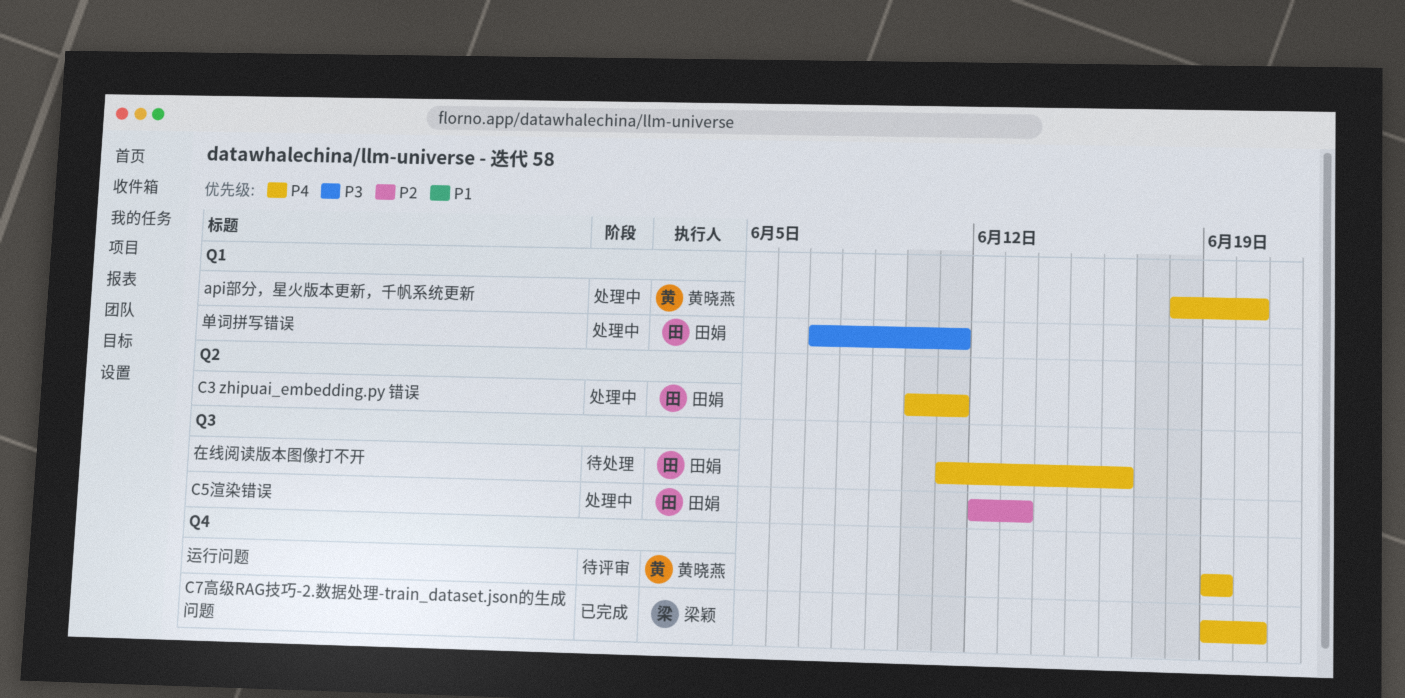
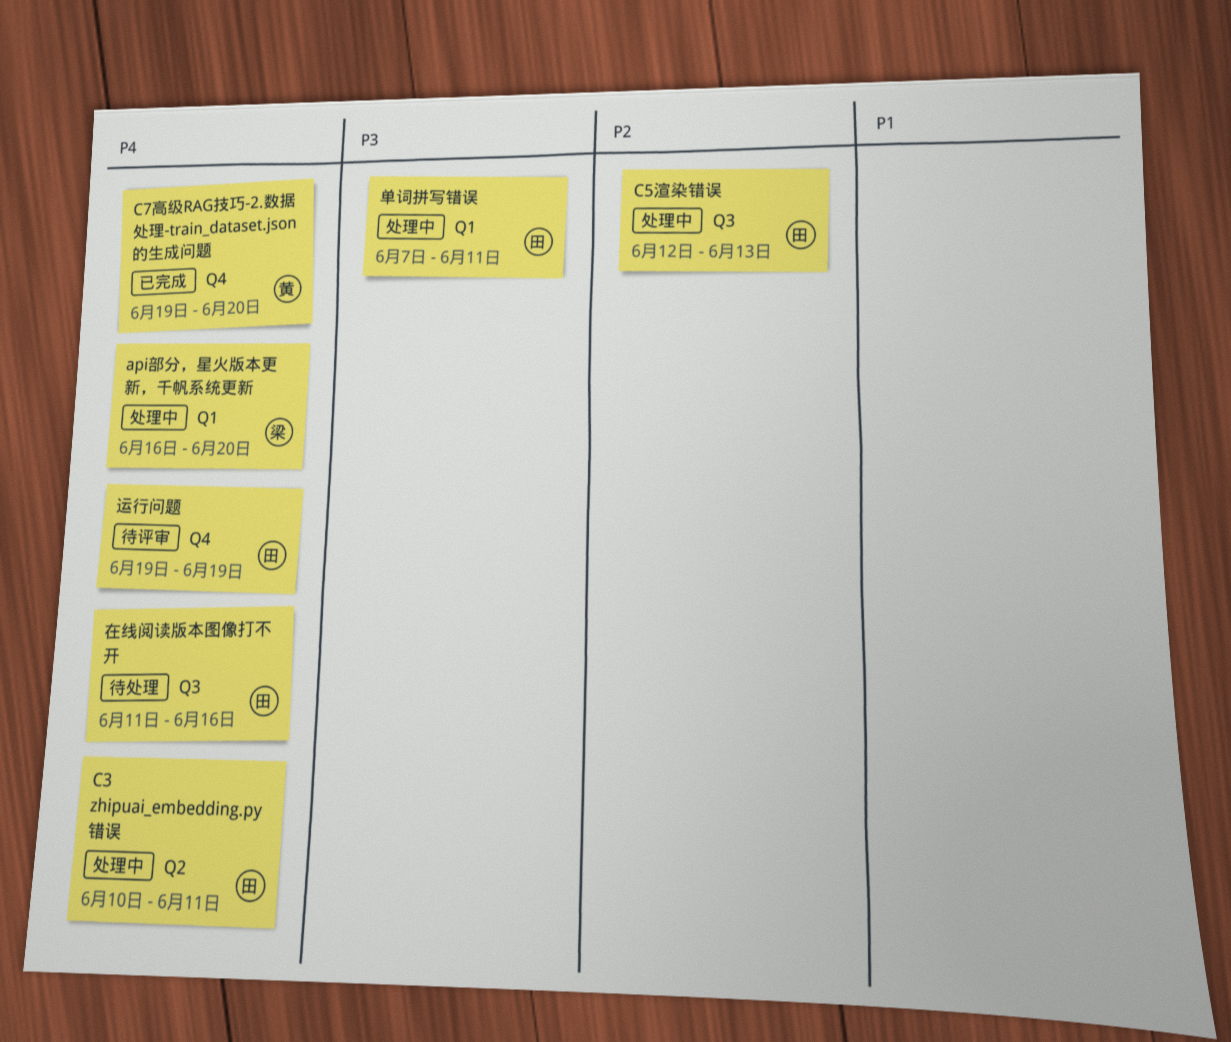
api部分，星火版本更新，千帆系统更新, owner: 黄晓燕 -> 梁颖
api部分，星火版本更新，千帆系统更新, start: Jun 18 -> Jun 16
C7高级RAG技巧-2.数据处理-train_dataset.json的生成问题, owner: 梁颖 -> 黄晓燕
运行问题, owner: 黄晓燕 -> 田娟

